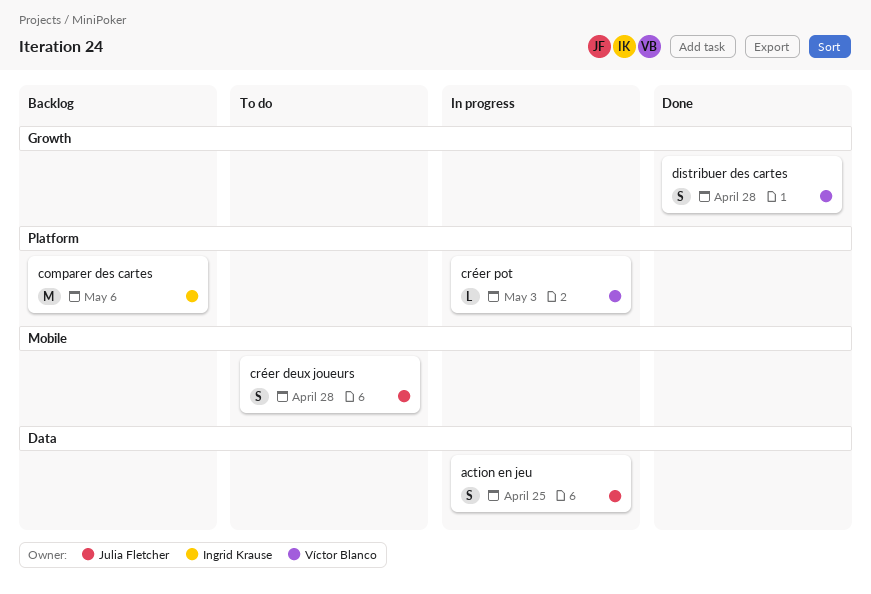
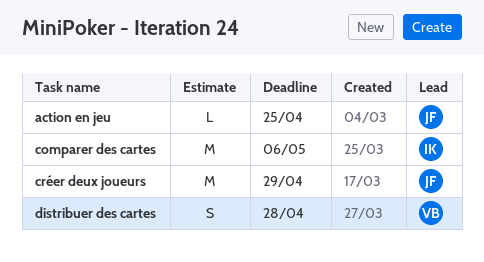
action en jeu, estimate: S -> L
créer deux joueurs, estimate: S -> M
créer deux joueurs, due: Apr 28 -> Apr 29
créer pot: present -> none

